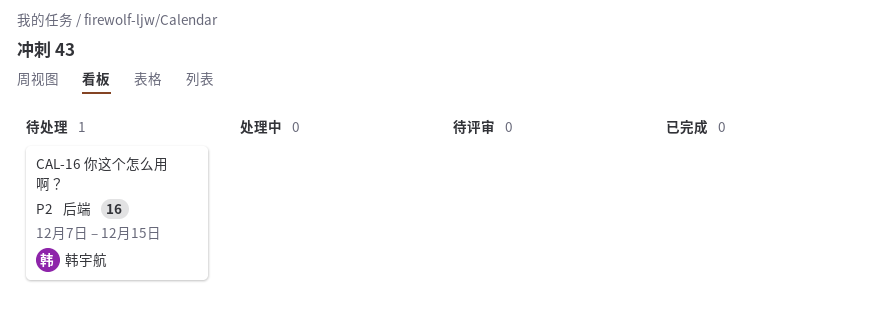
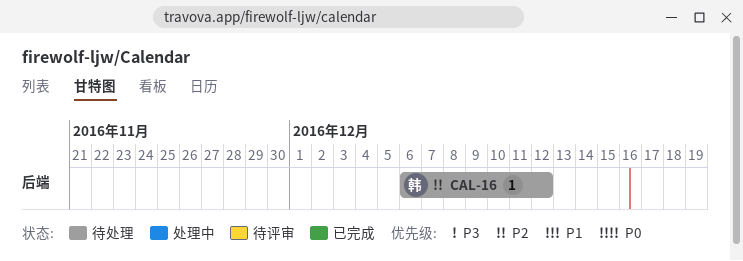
CAL-16, estimate: 16 -> 1
CAL-16, start: Dec 7 -> Dec 6
CAL-16, due: Dec 15 -> Dec 12

